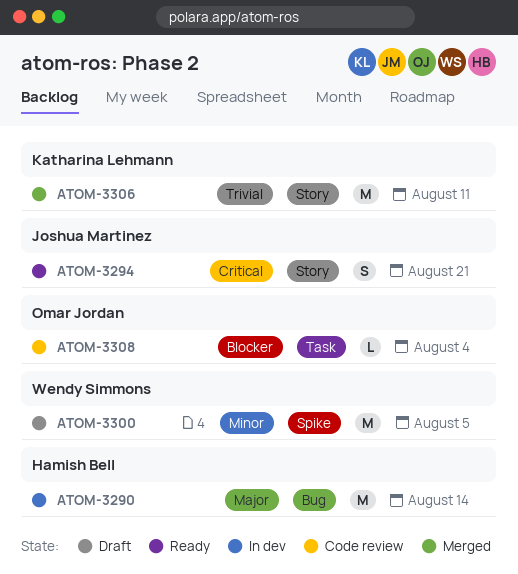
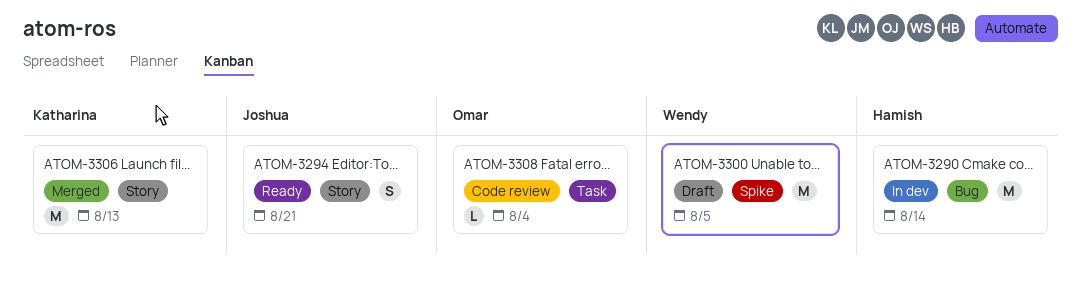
ATOM-3306, due: Aug 11 -> Aug 13

